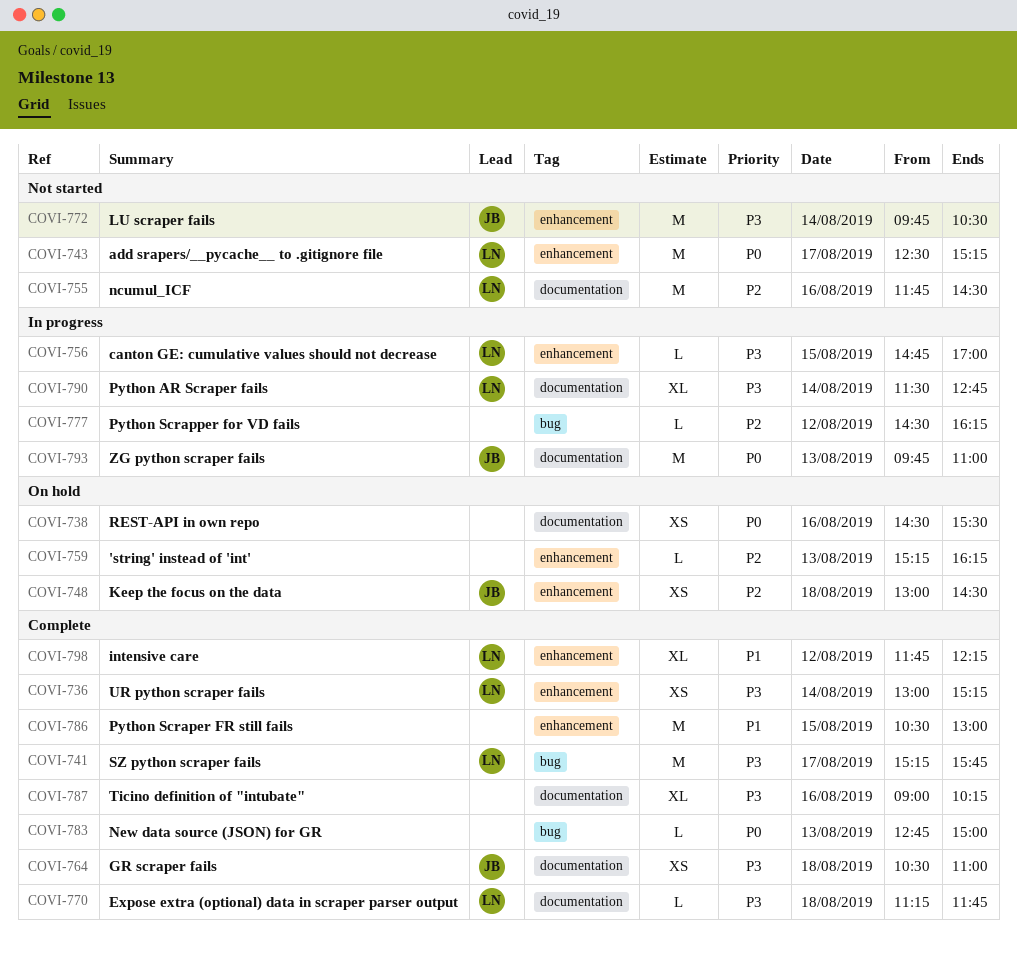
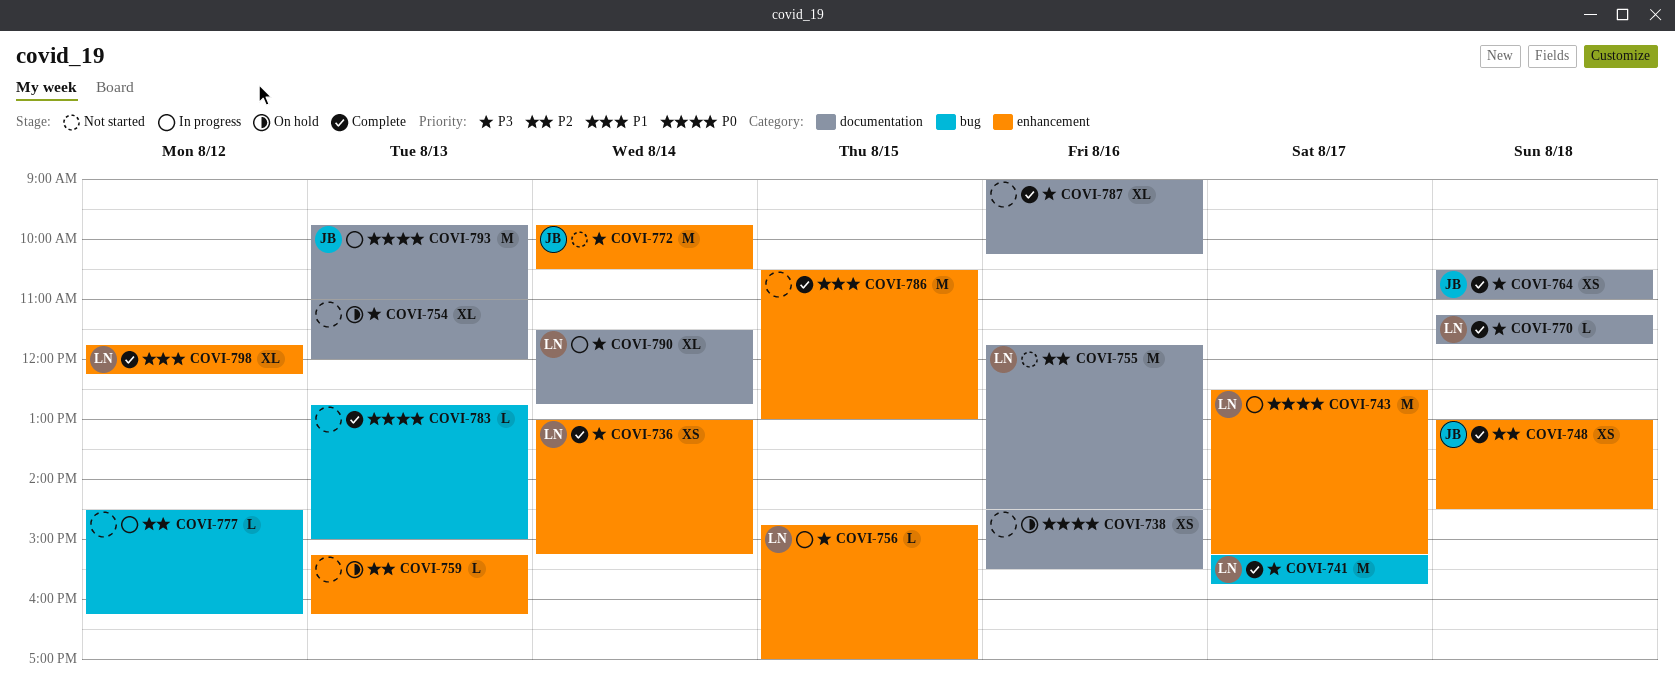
COVI-743, status: Not started -> In progress
COVI-748, status: On hold -> Complete
COVI-754: none -> present

